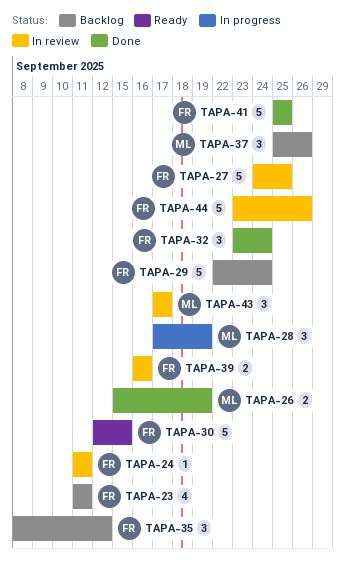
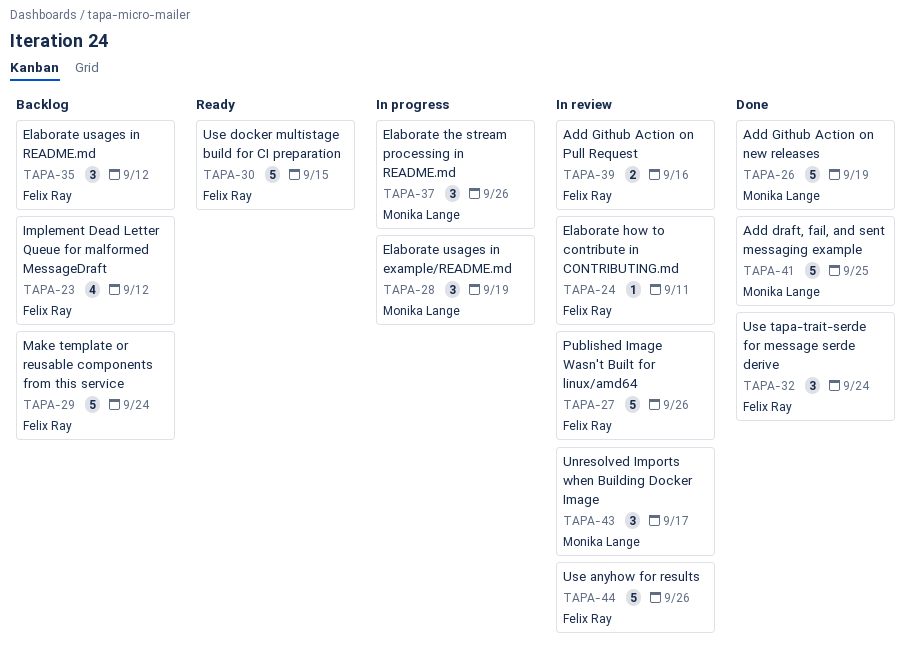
TAPA-23, due: Sep 11 -> Sep 12
TAPA-26, estimate: 2 -> 5
TAPA-27, due: Sep 25 -> Sep 26
TAPA-37, status: Backlog -> In progress
TAPA-41, owner: Felix Ray -> Monika Lange

